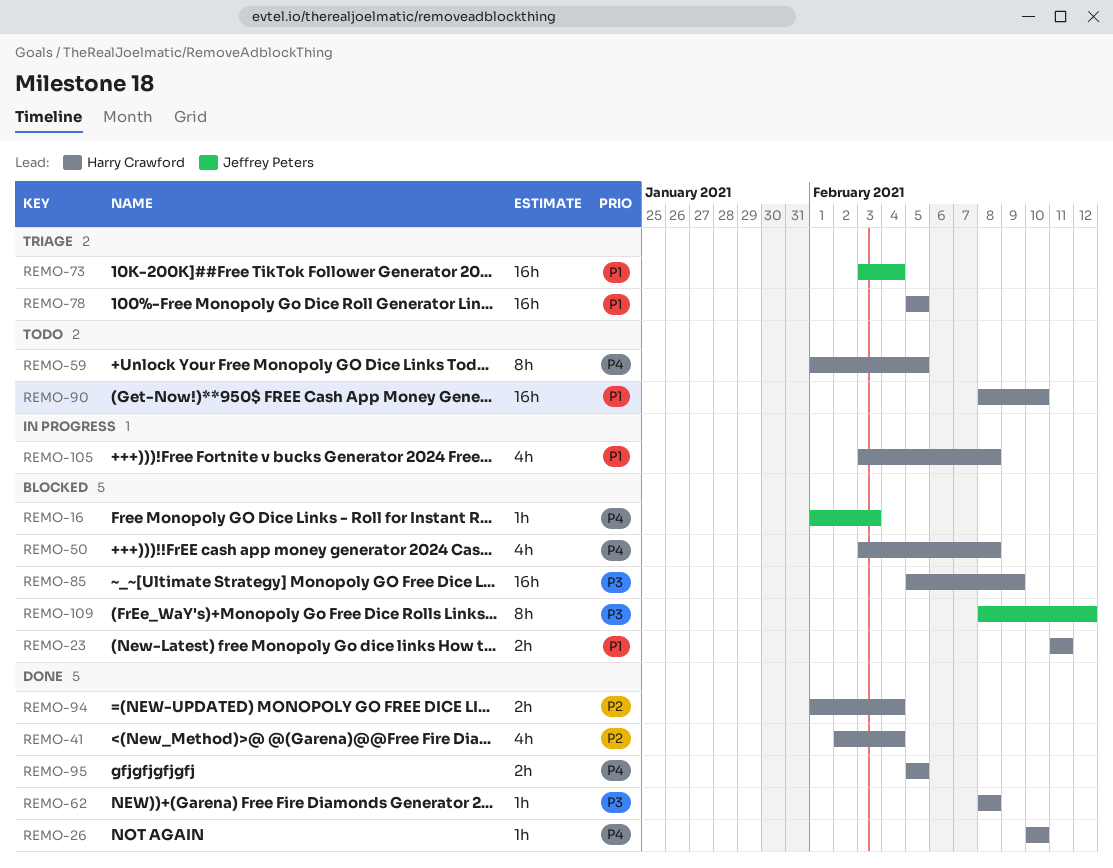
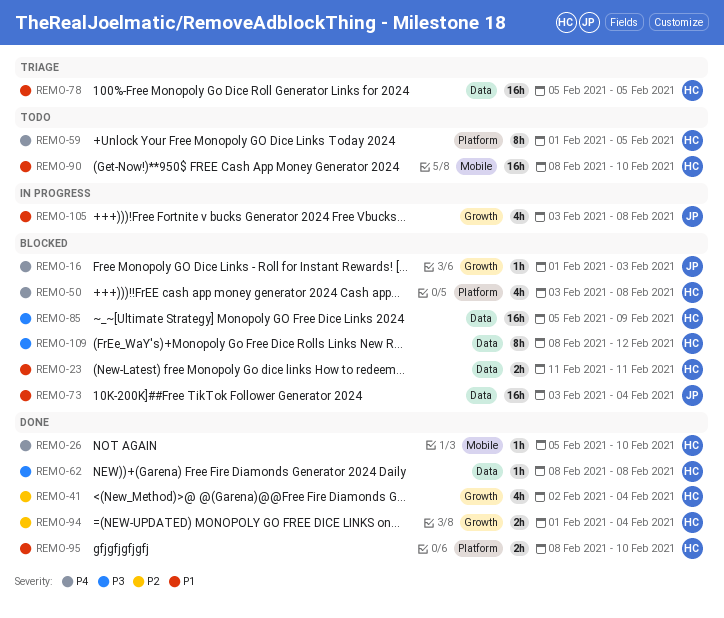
REMO-26, start: Feb 10 -> Feb 5
REMO-73, status: Triage -> Blocked
REMO-95, priority: P4 -> P1
REMO-95, start: Feb 5 -> Feb 8
REMO-95, due: Feb 5 -> Feb 10
REMO-105, owner: Harry Crawford -> Jeffrey Peters
REMO-109, owner: Jeffrey Peters -> Harry Crawford

